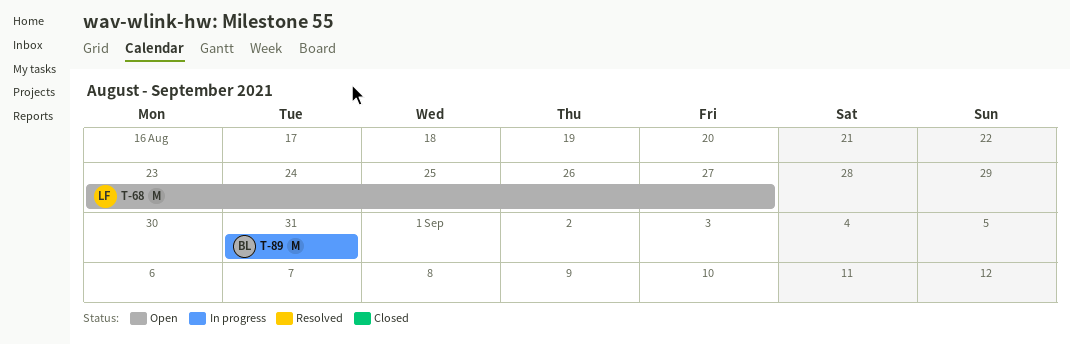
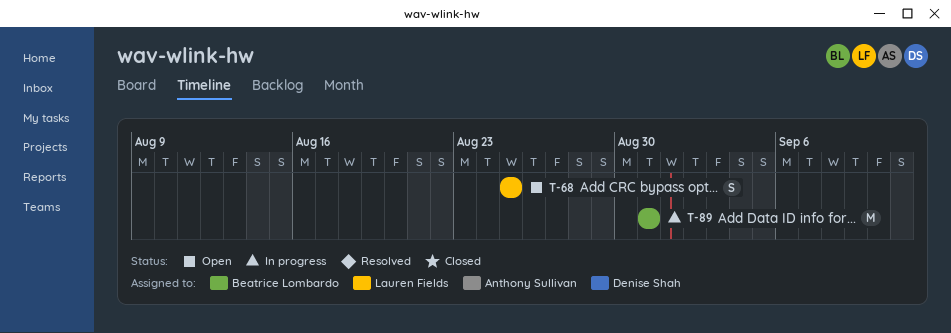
T-68, estimate: M -> S
T-68, start: Aug 23 -> Aug 25
T-68, due: Aug 27 -> Aug 25

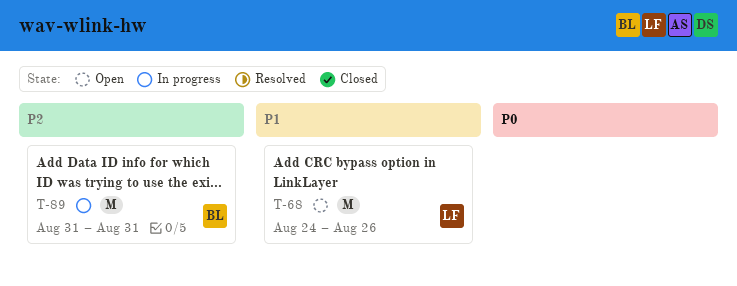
T-68, estimate: S -> M
T-68, start: Aug 25 -> Aug 24
T-68, due: Aug 25 -> Aug 26

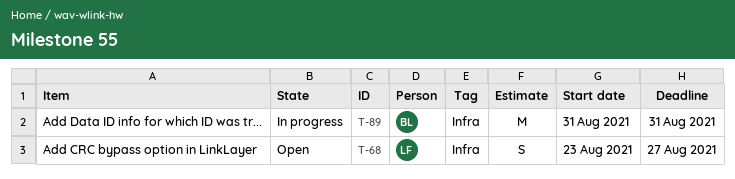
T-68, estimate: M -> S
T-68, start: Aug 24 -> Aug 23
T-68, due: Aug 26 -> Aug 27

